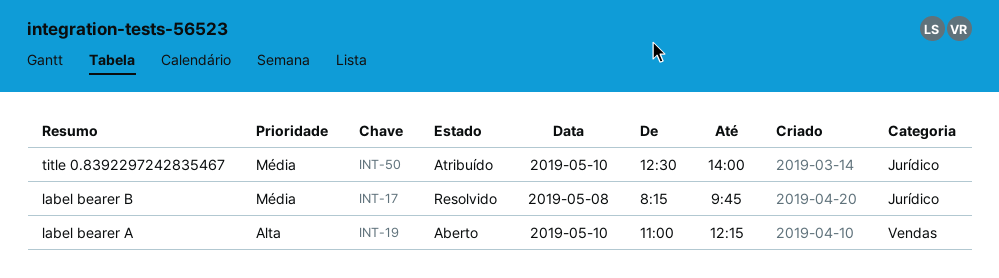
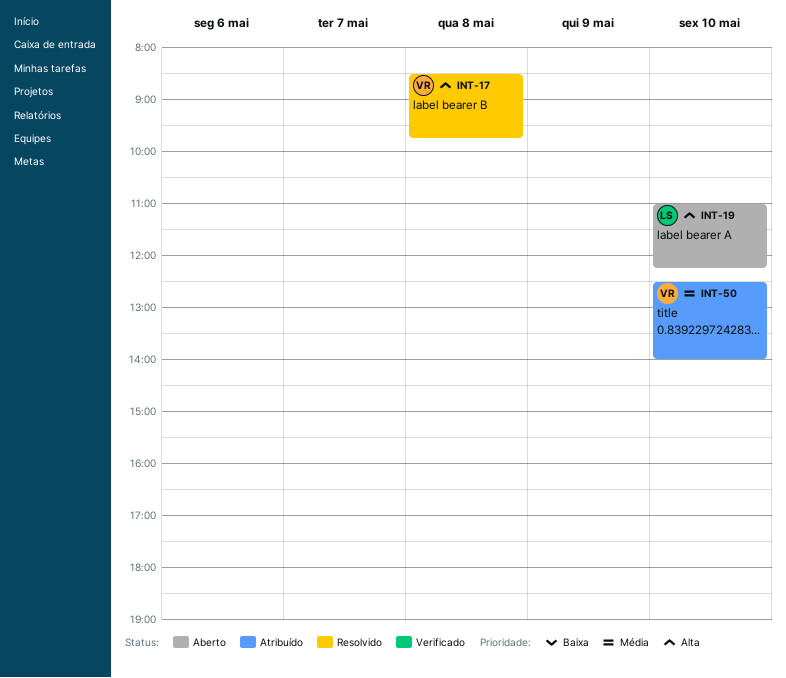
INT-17, priority: Média -> Alta
INT-17, begins: 08:15 -> 08:30

